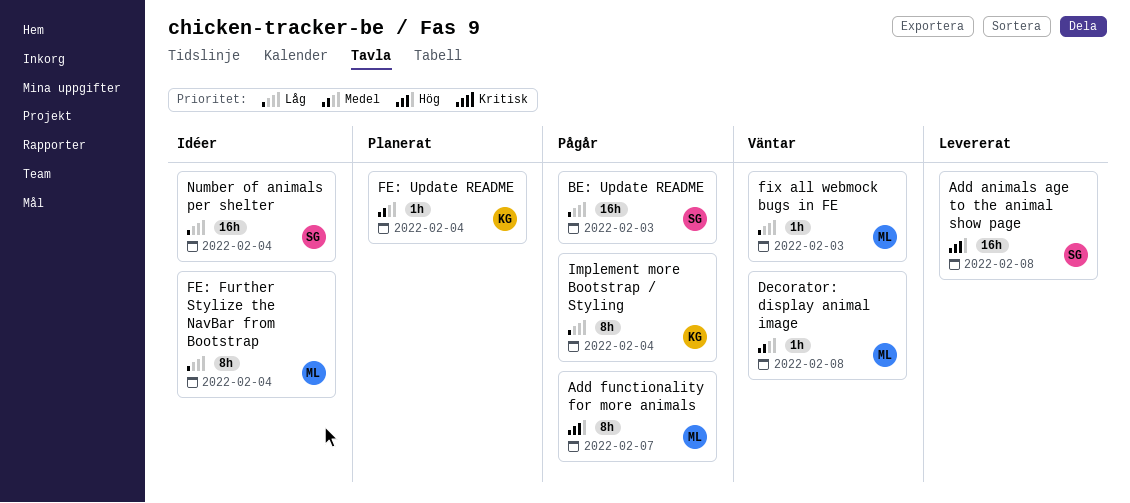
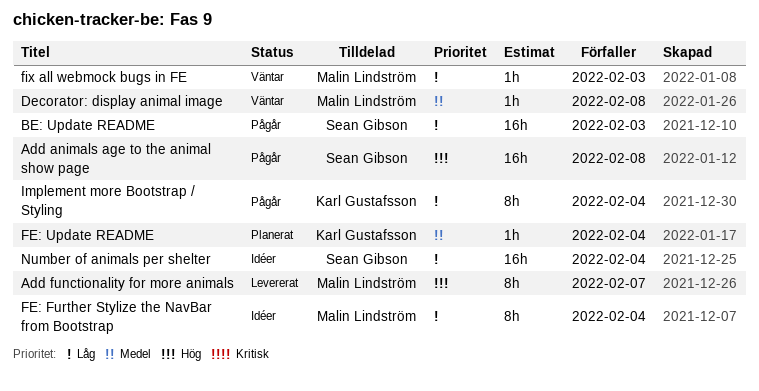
Add animals age to the animal show page, status: Levererat -> Pågår
Add functionality for more animals, status: Pågår -> Levererat

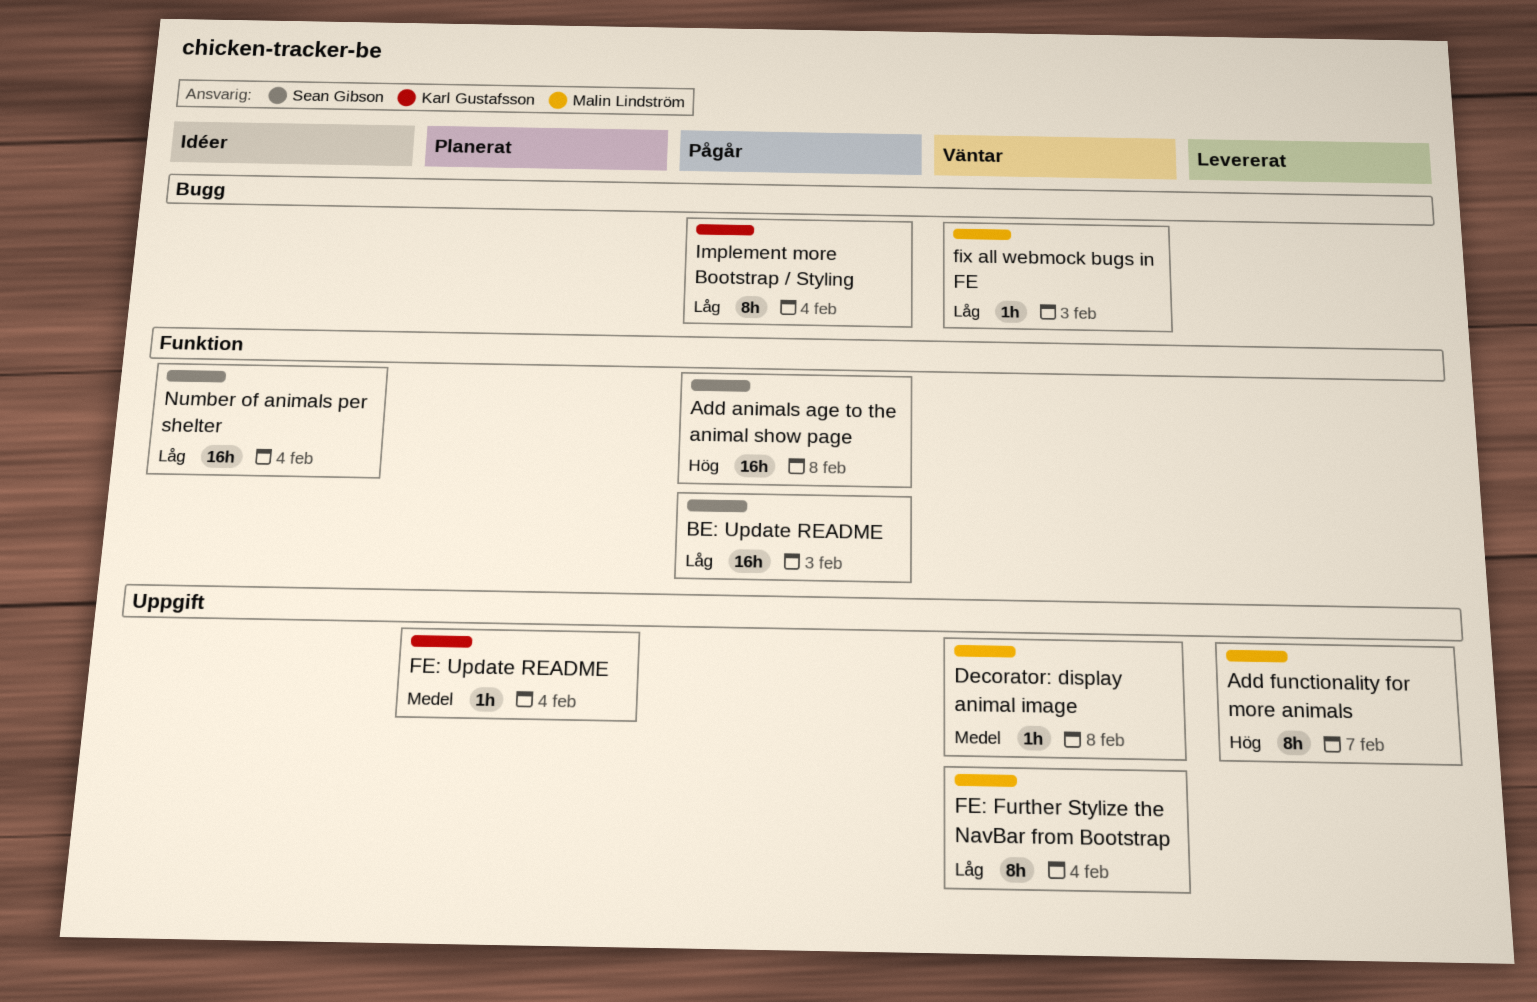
FE: Further Stylize the NavBar from Bootstrap, status: Idéer -> Väntar

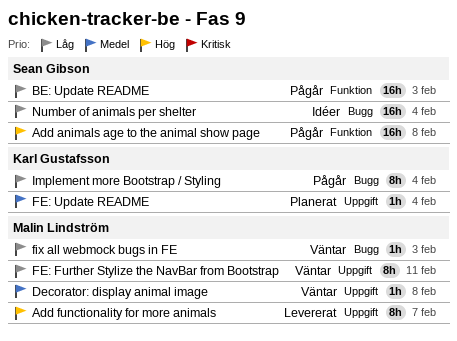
FE: Further Stylize the NavBar from Bootstrap, due: Feb 4 -> Feb 11
Number of animals per shelter, label: Funktion -> Bugg

